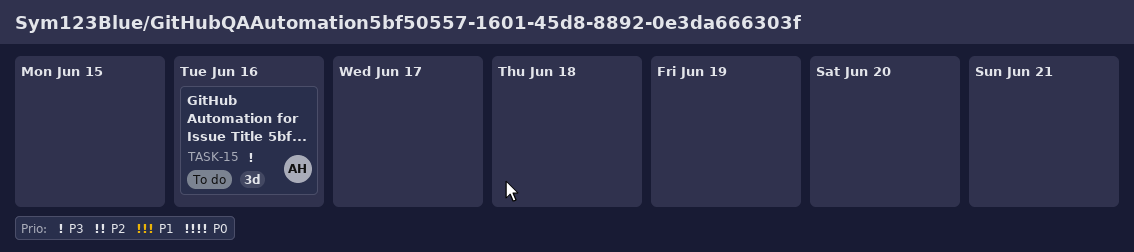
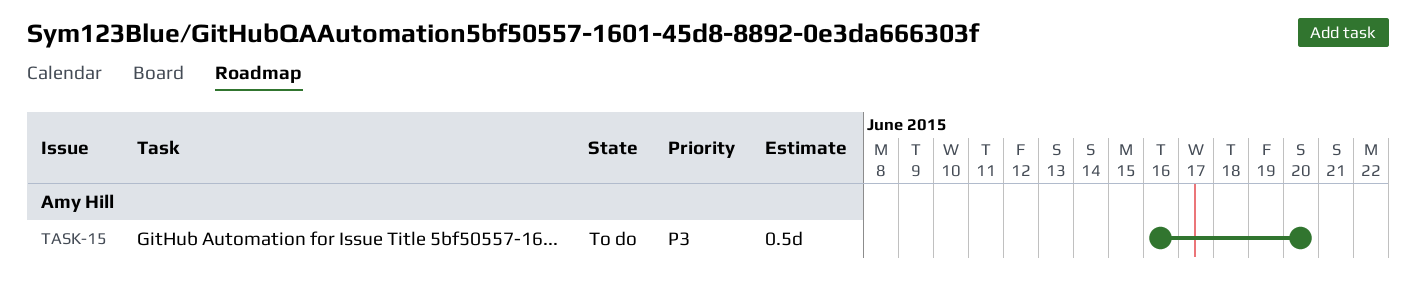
TASK-15, estimate: 3d -> 0.5d
TASK-15, due: Jun 16 -> Jun 20

